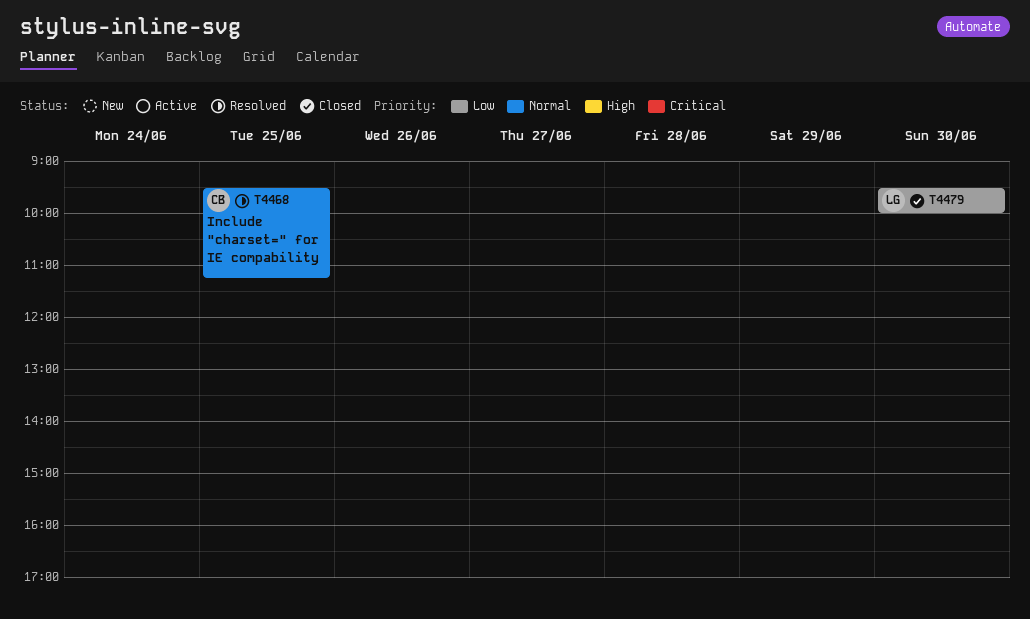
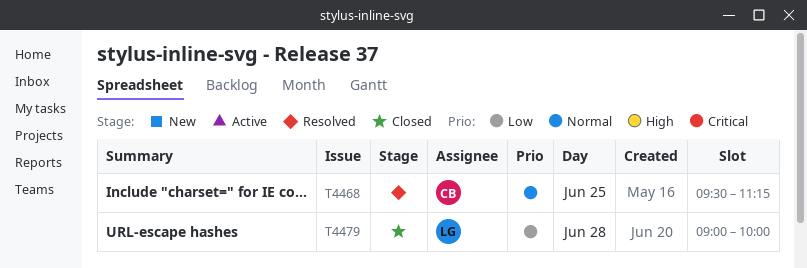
T4479, day: Jun 30 -> Jun 28
T4479, begins: 09:30 -> 09:00

